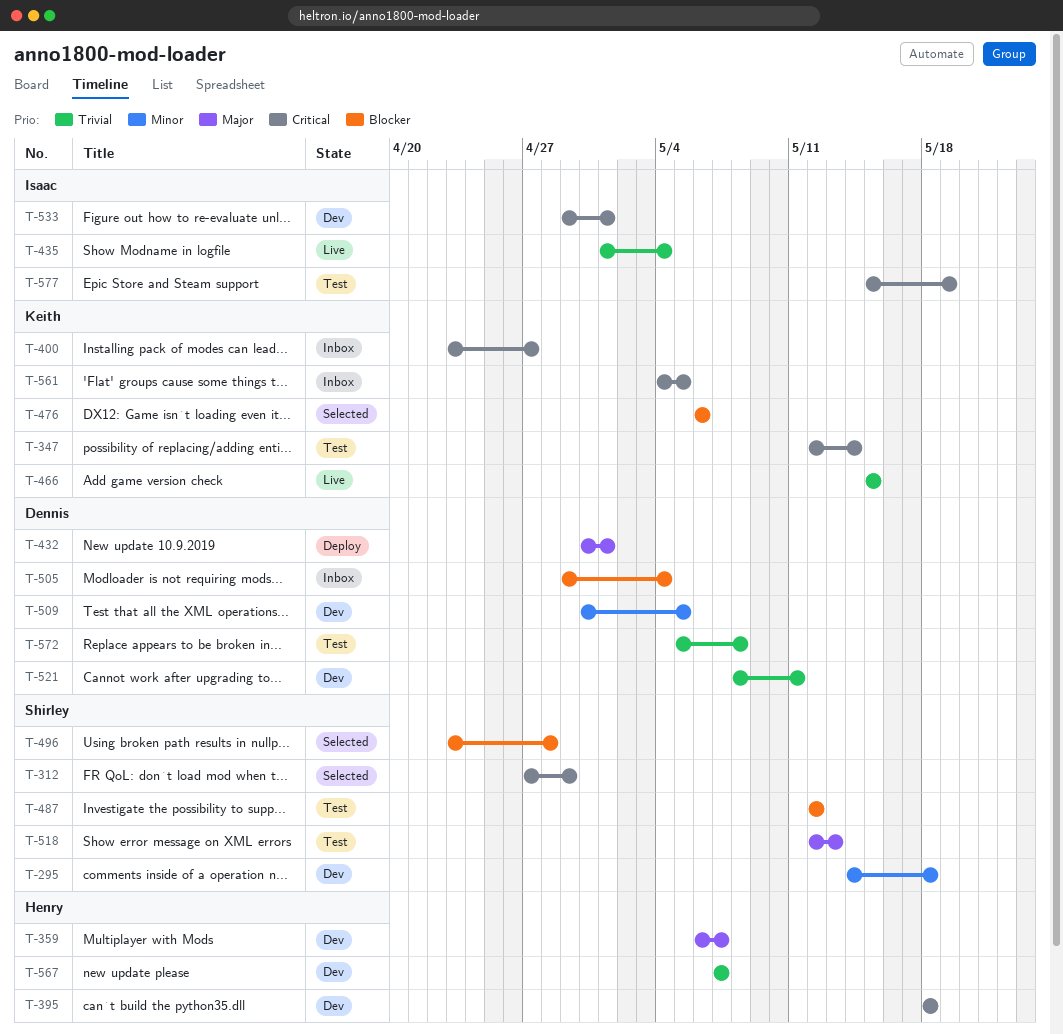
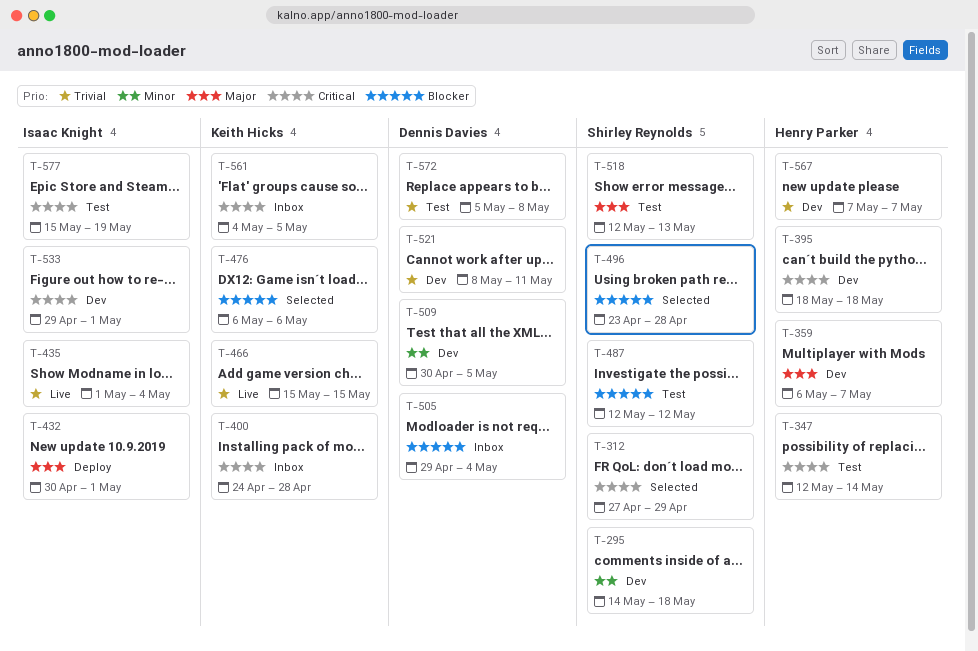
T-347, owner: Keith Hicks -> Henry Parker
T-400, start: Apr 23 -> Apr 24
T-400, due: Apr 27 -> Apr 28
T-432, owner: Dennis Davies -> Isaac Knight

